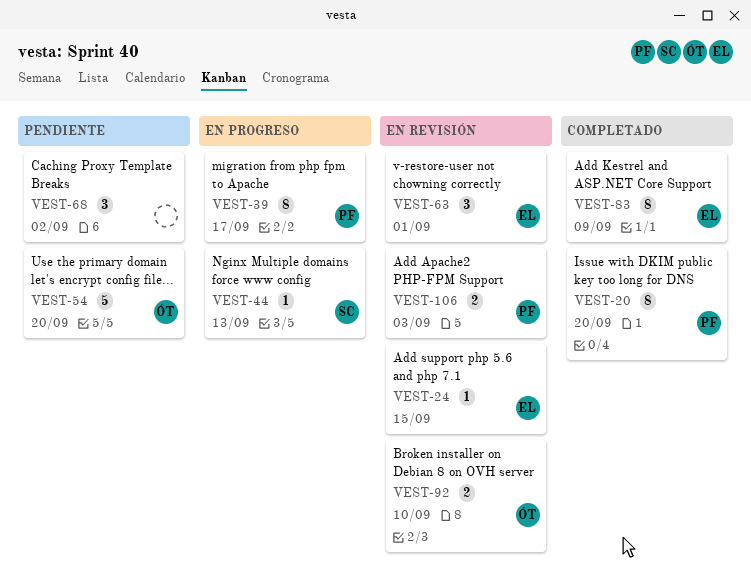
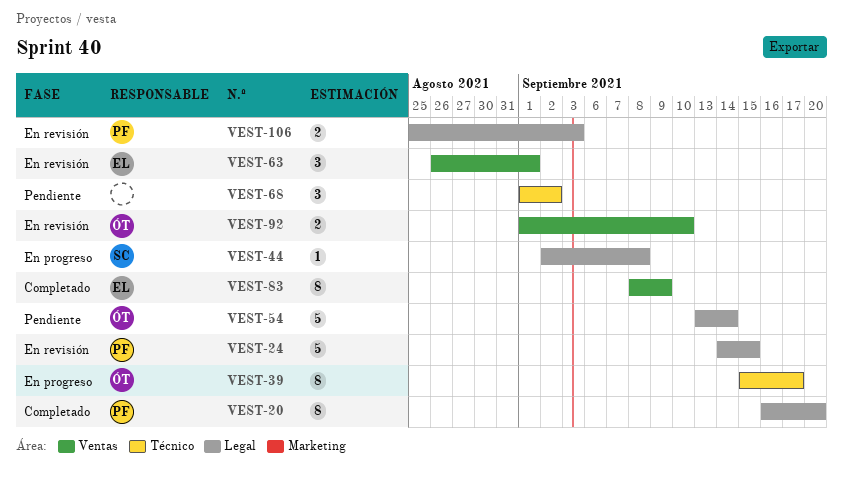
VEST-24, owner: EL -> PF
VEST-24, estimate: 1 -> 5
VEST-39, owner: PF -> ÓT
VEST-44, due: Sep 13 -> Sep 8
VEST-54, due: Sep 20 -> Sep 14

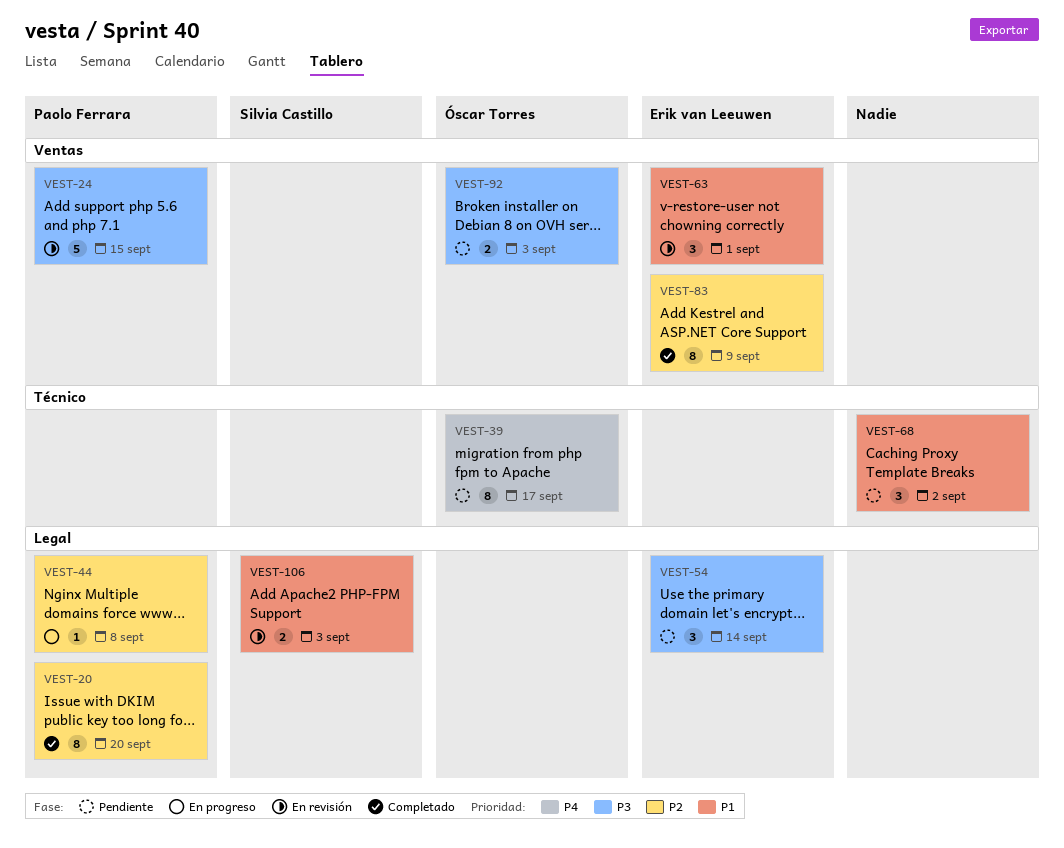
VEST-24, label: Legal -> Ventas
VEST-39, status: En progreso -> Pendiente
VEST-44, owner: Silvia Castillo -> Paolo Ferrara
VEST-54, owner: Óscar Torres -> Erik van Leeuwen
VEST-54, estimate: 5 -> 3
VEST-92, status: En revisión -> Pendiente
VEST-92, due: Sep 10 -> Sep 3
VEST-106, owner: Paolo Ferrara -> Silvia Castillo

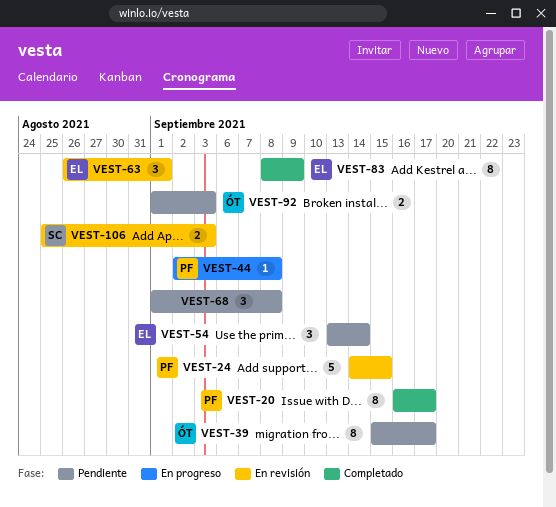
VEST-20, due: Sep 20 -> Sep 17
VEST-68, due: Sep 2 -> Sep 8

